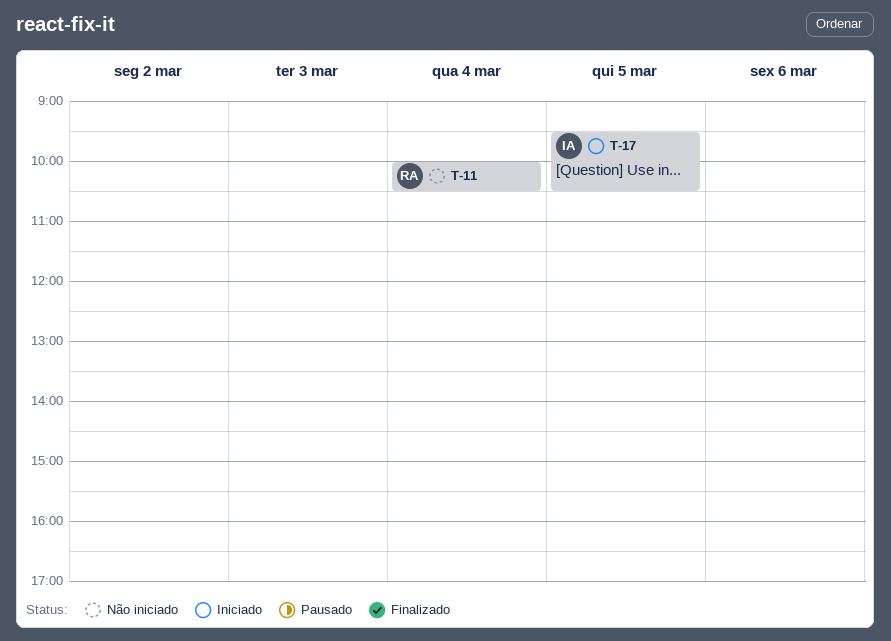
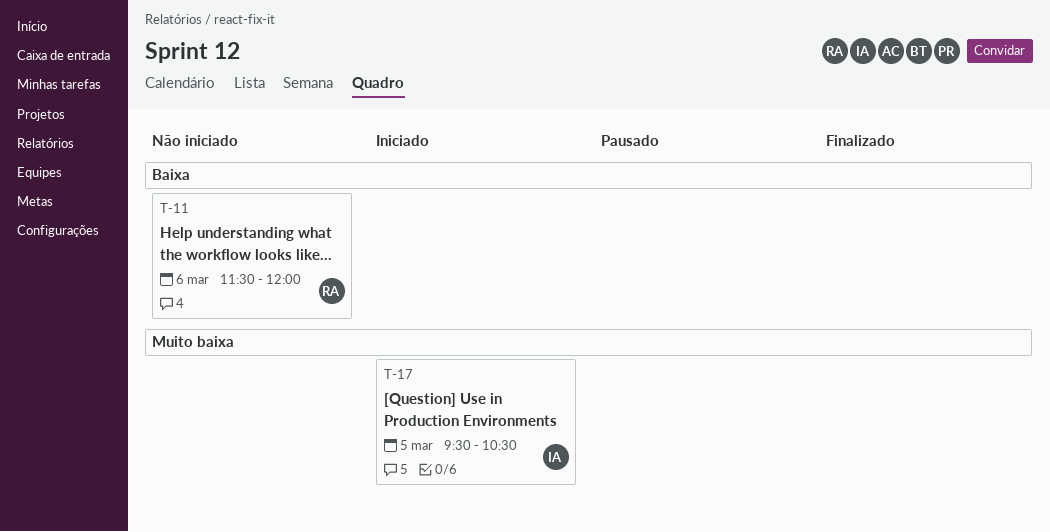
T-11, day: Mar 4 -> Mar 6
T-11, begins: 10:00 -> 11:30
T-11, ends: 10:30 -> 12:00

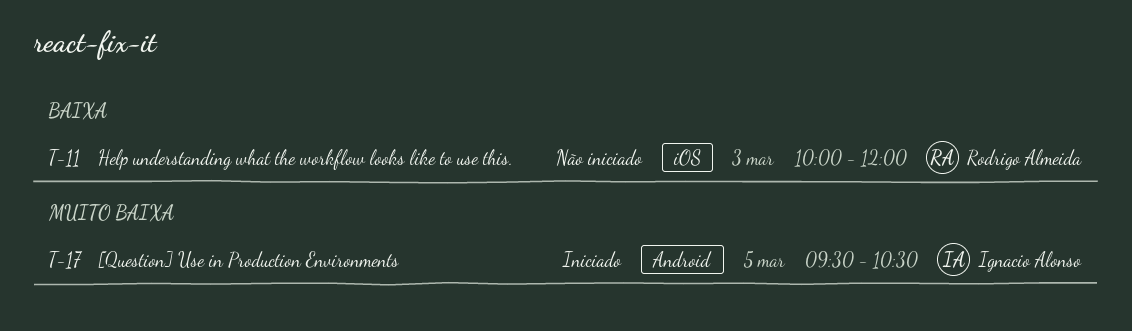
T-11, day: Mar 6 -> Mar 3
T-11, begins: 11:30 -> 10:00

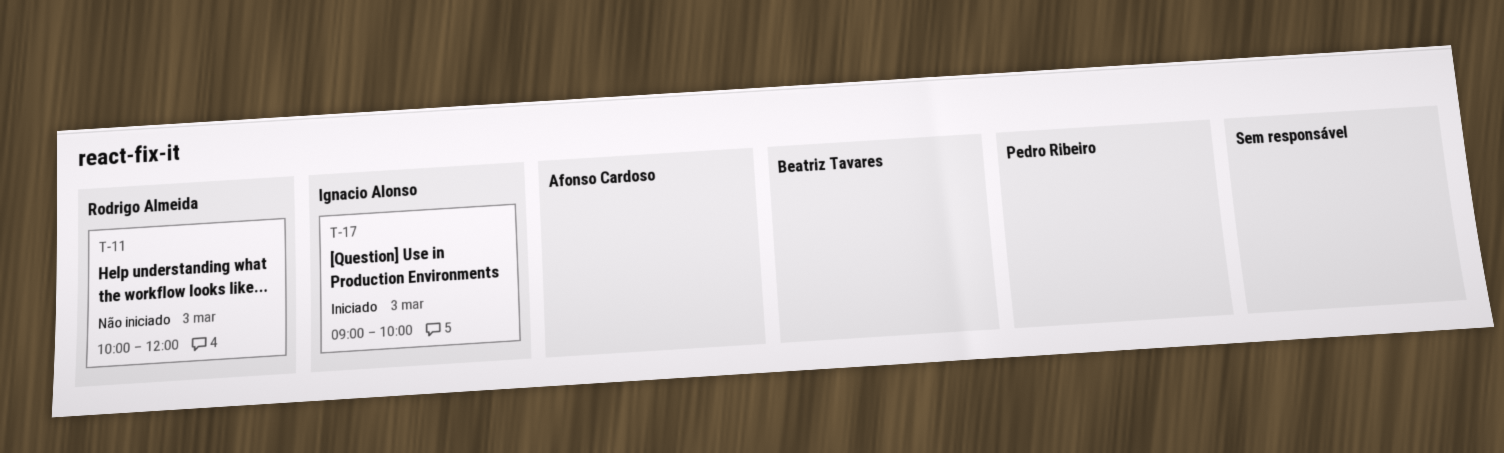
T-17, day: Mar 5 -> Mar 3
T-17, begins: 09:30 -> 09:00
T-17, ends: 10:30 -> 10:00

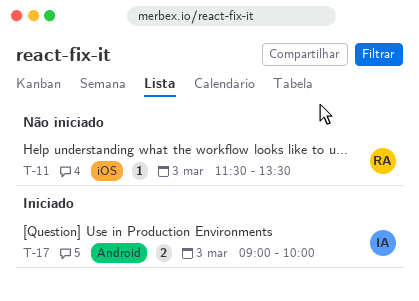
T-11, begins: 10:00 -> 11:30
T-11, ends: 12:00 -> 13:30

